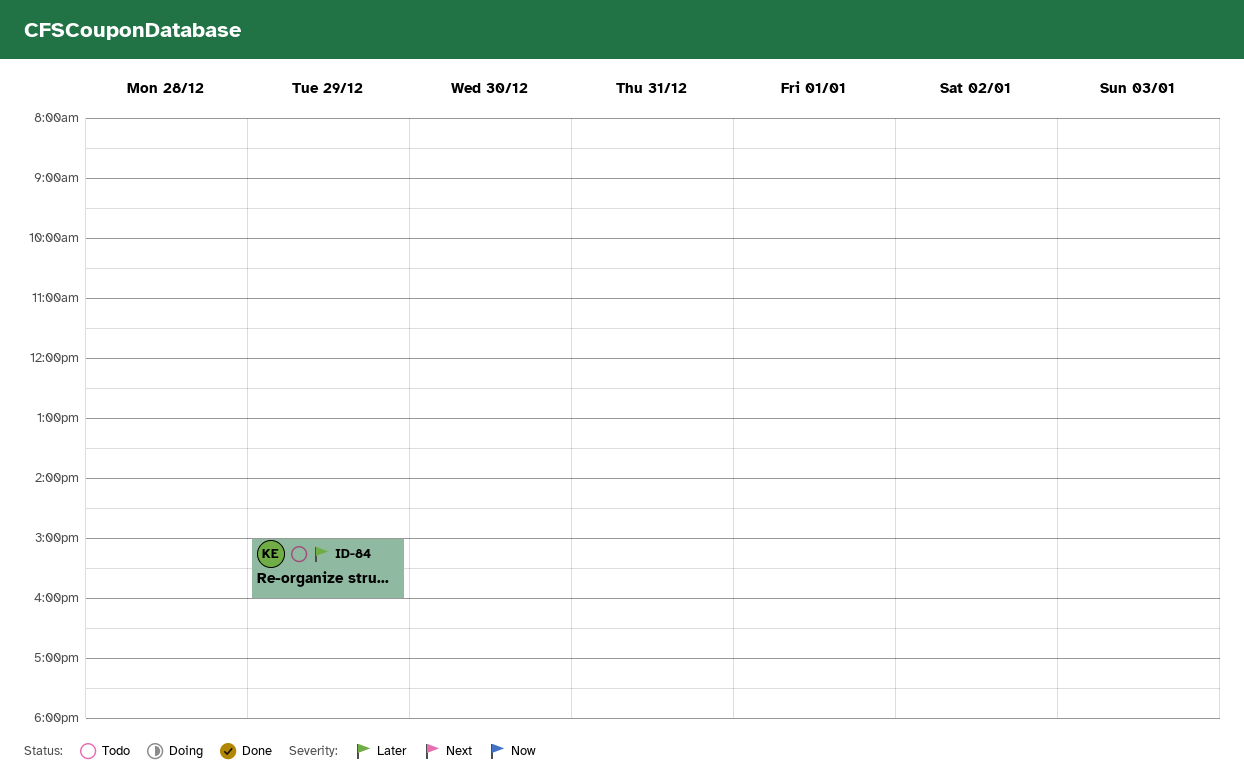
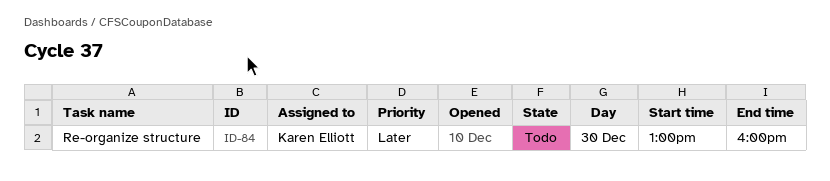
ID-84, day: Dec 29 -> Dec 30
ID-84, begins: 15:00 -> 13:00

